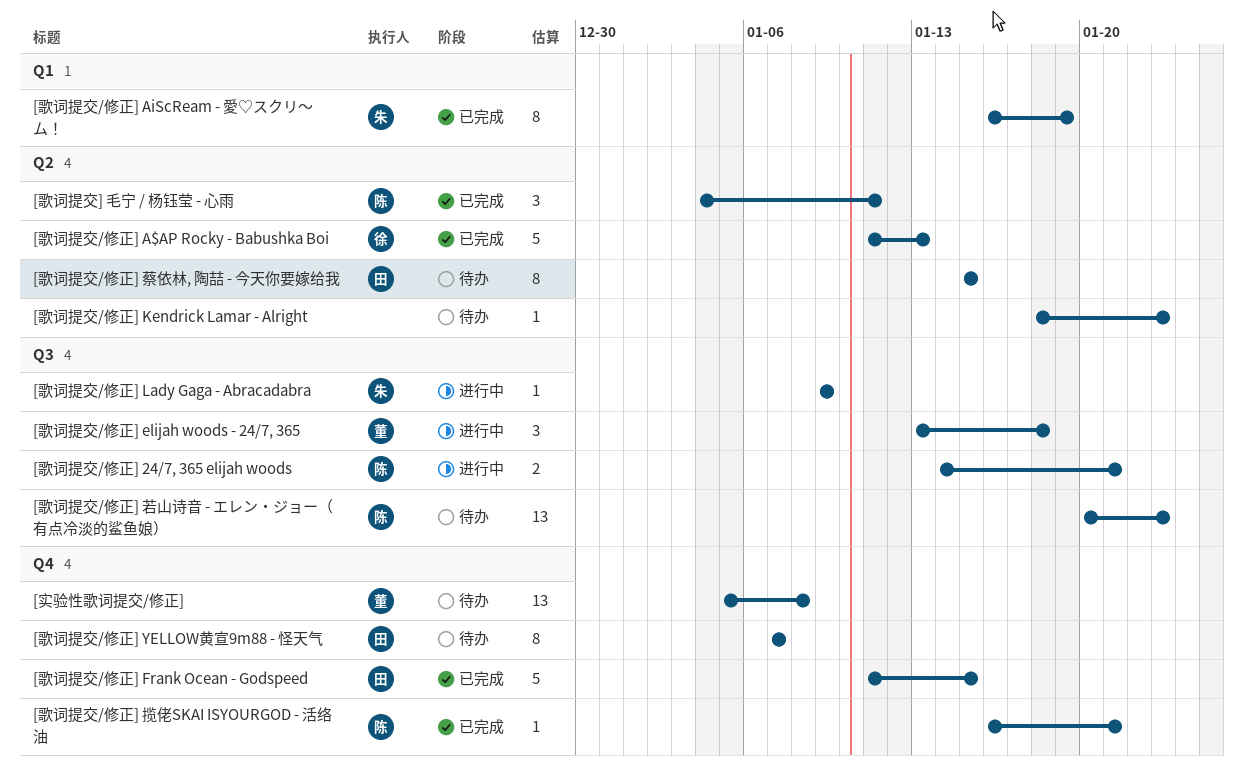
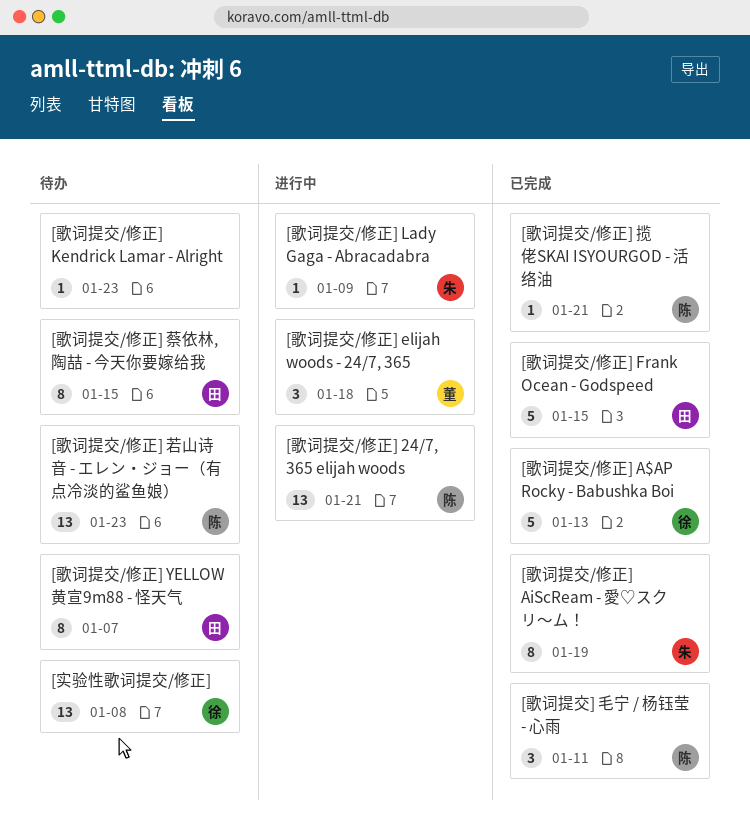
[实验性歌词提交/修正], owner: 董 -> 徐
[歌词提交/修正] 24/7, 365 elijah woods, estimate: 2 -> 13

